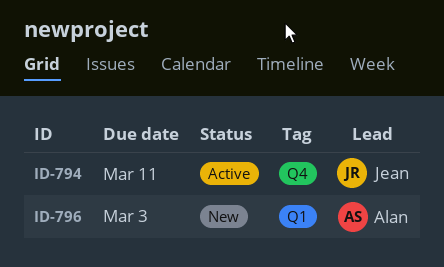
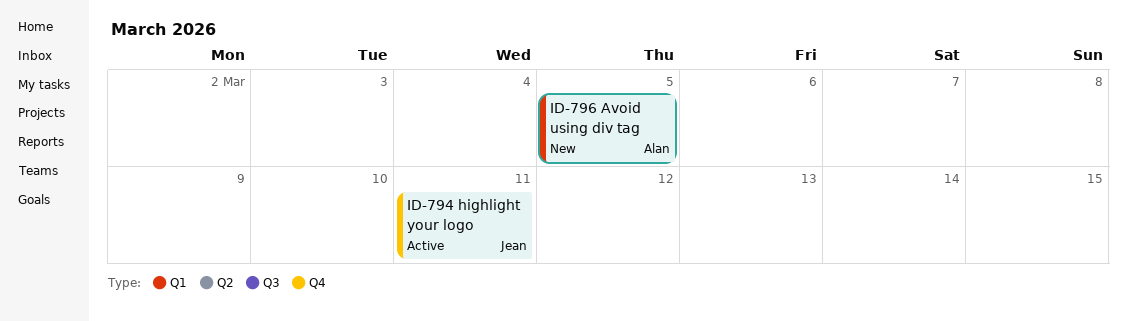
ID-796, due: Mar 3 -> Mar 5

